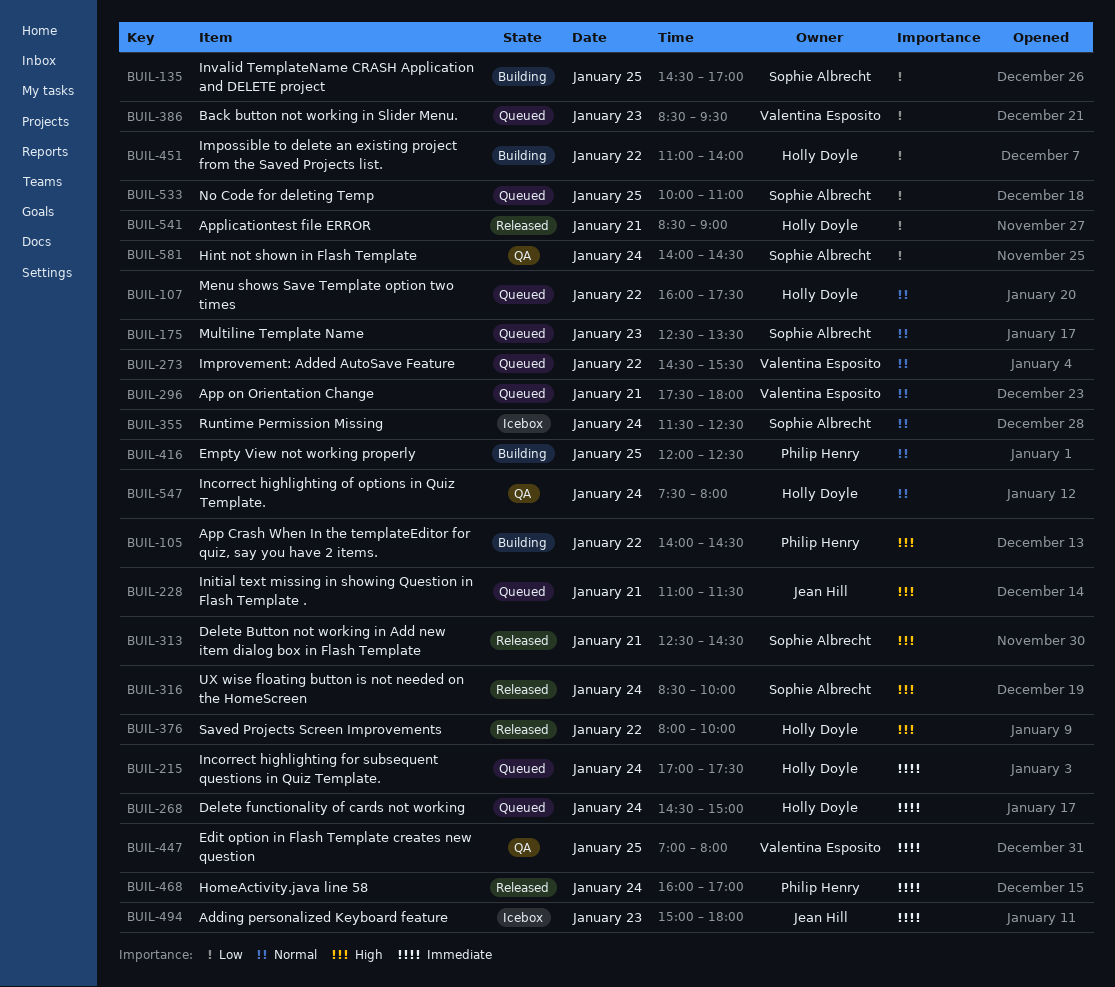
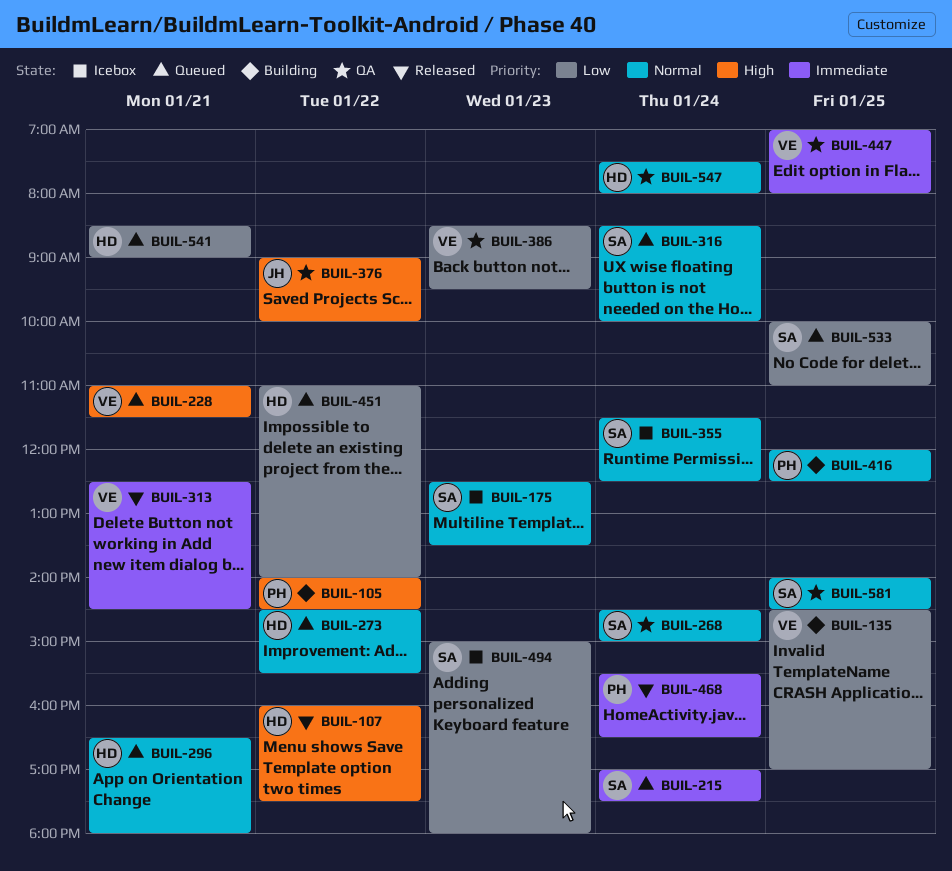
BUIL-107, status: Queued -> Released
BUIL-107, priority: Normal -> High
BUIL-135, owner: Sophie Albrecht -> Valentina Esposito
BUIL-175, status: Queued -> Icebox
BUIL-215, owner: Holly Doyle -> Sophie Albrecht
BUIL-228, owner: Jean Hill -> Valentina Esposito
BUIL-268, status: Queued -> QA
BUIL-268, owner: Holly Doyle -> Sophie Albrecht
BUIL-268, priority: Immediate -> Normal
BUIL-273, owner: Valentina Esposito -> Holly Doyle
BUIL-296, owner: Valentina Esposito -> Holly Doyle
BUIL-296, begins: 17:30 -> 16:30
BUIL-313, owner: Sophie Albrecht -> Valentina Esposito
BUIL-313, priority: High -> Immediate
BUIL-316, status: Released -> Queued
BUIL-316, priority: High -> Normal
BUIL-376, status: Released -> QA
BUIL-376, owner: Holly Doyle -> Jean Hill
BUIL-376, begins: 08:00 -> 09:00
BUIL-386, status: Queued -> QA
BUIL-451, status: Building -> Queued
BUIL-468, begins: 16:00 -> 15:30
BUIL-468, ends: 17:00 -> 16:30
BUIL-494, owner: Jean Hill -> Sophie Albrecht
BUIL-494, priority: Immediate -> Low
BUIL-541, status: Released -> Queued
BUIL-581, priority: Low -> Normal
BUIL-581, day: Jan 24 -> Jan 25

